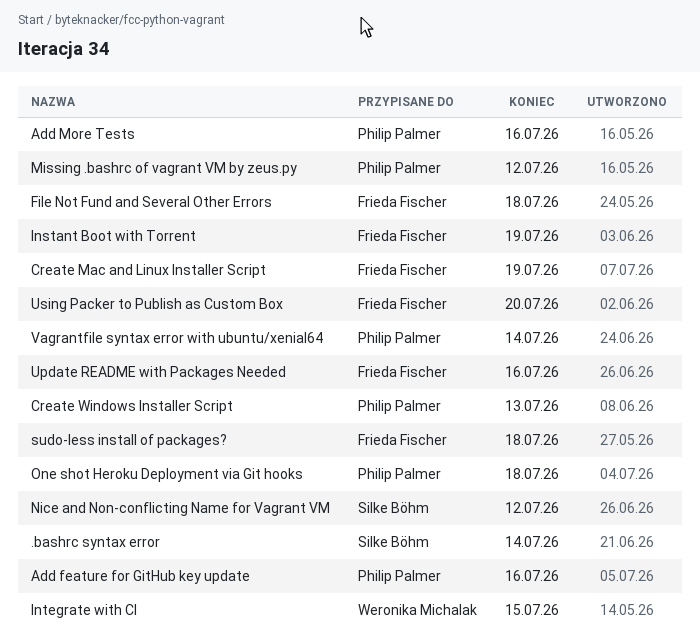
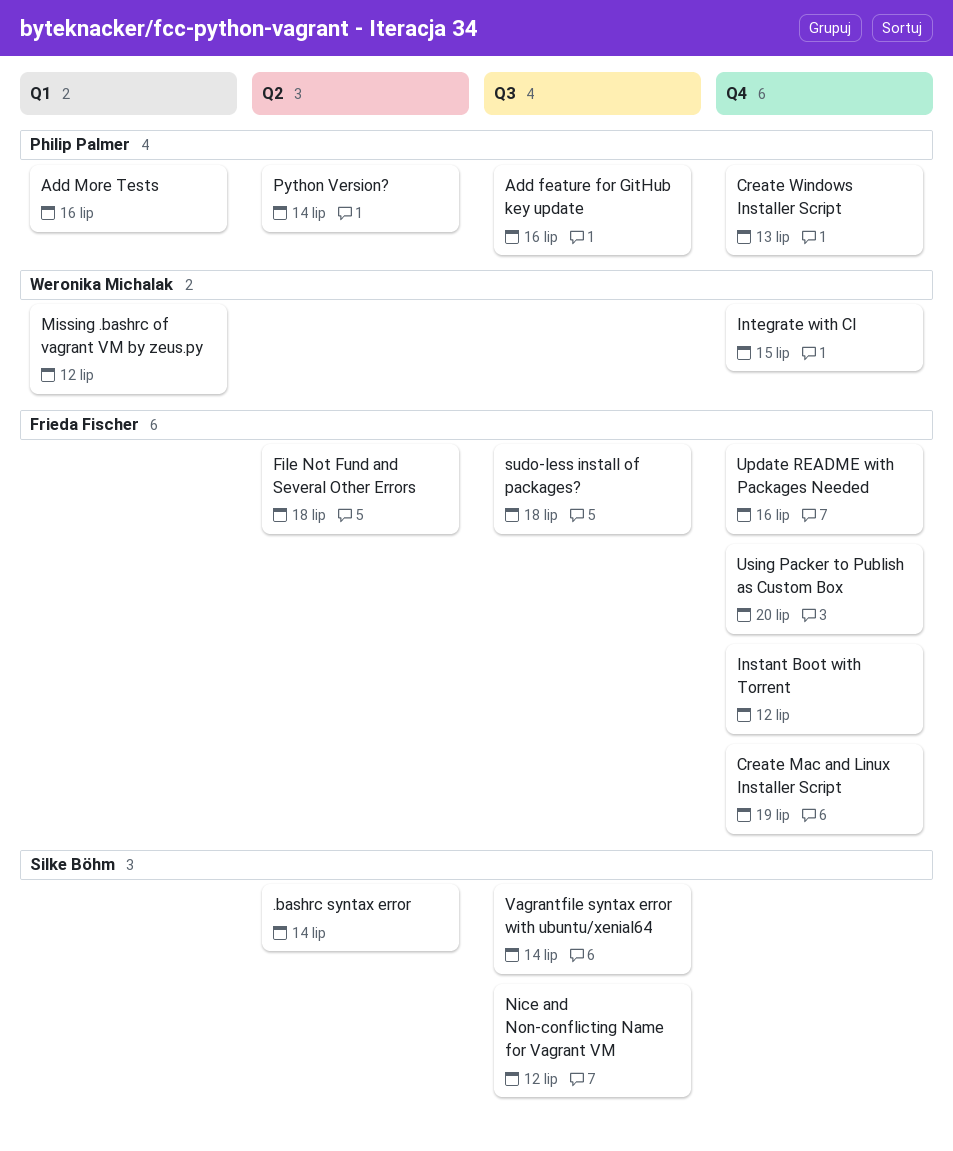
Instant Boot with Torrent, due: Jul 19 -> Jul 12
Missing .bashrc of vagrant VM by zeus.py, owner: Philip Palmer -> Weronika Michalak
One shot Heroku Deployment via Git hooks: present -> none
Python Version?: none -> present
Vagrantfile syntax error with ubuntu/xenial64, owner: Philip Palmer -> Silke Böhm

